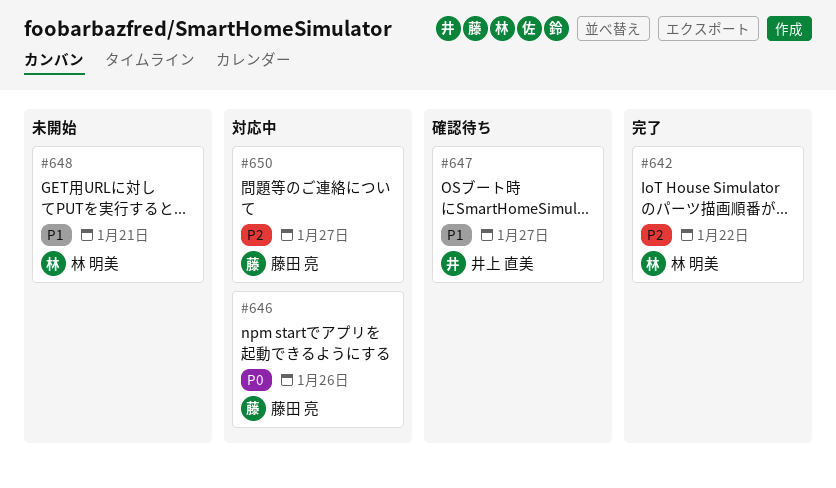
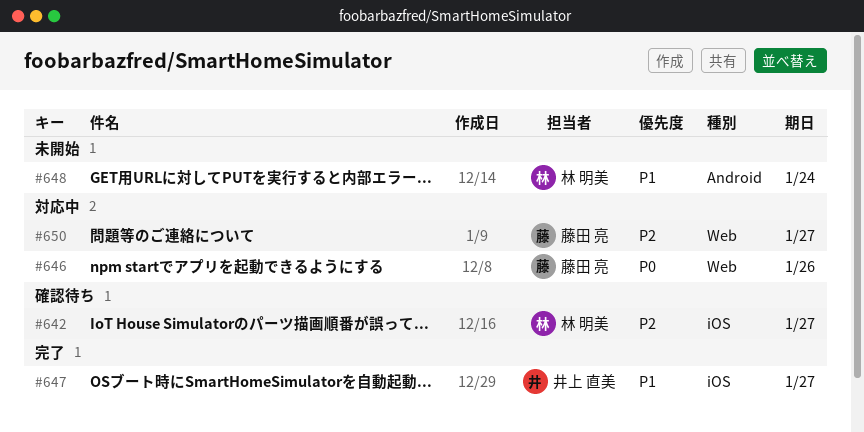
#642, status: 完了 -> 確認待ち
#642, due: Jan 22 -> Jan 27
#647, status: 確認待ち -> 完了
#648, due: Jan 21 -> Jan 24

